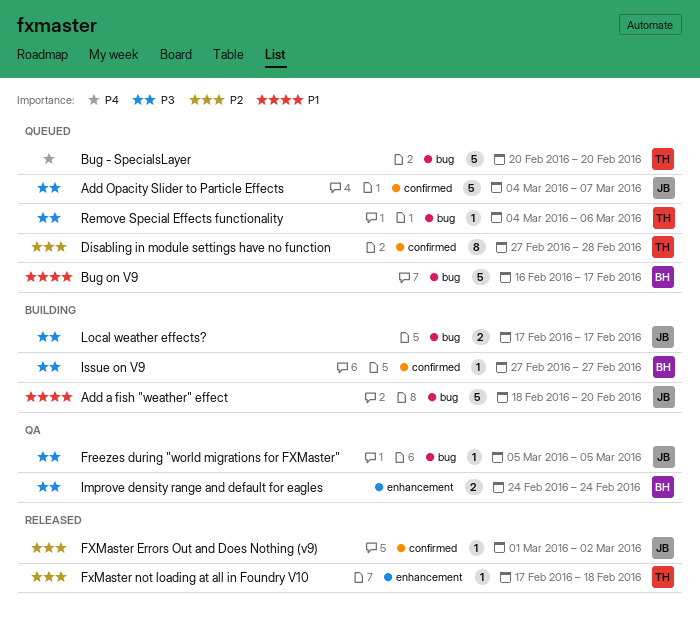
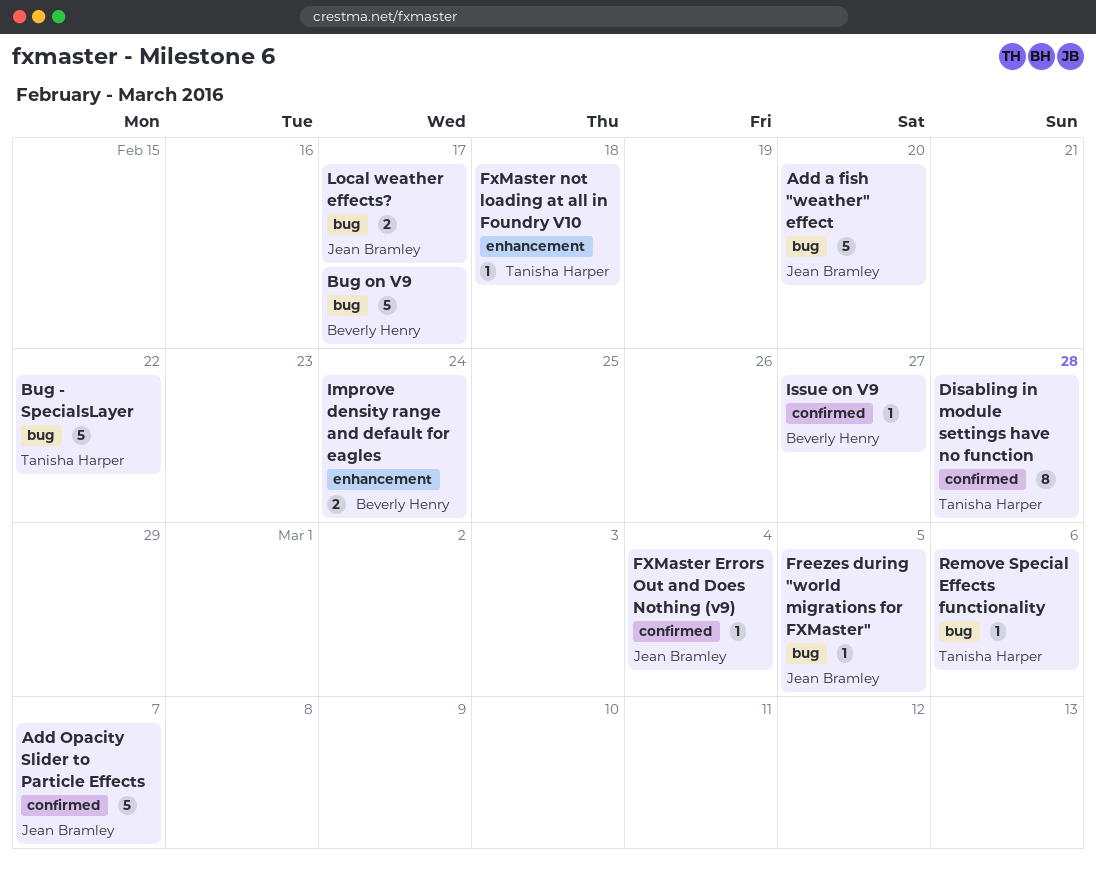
Bug - SpecialsLayer, due: Feb 20 -> Feb 22
FXMaster Errors Out and Does Nothing (v9), due: Mar 2 -> Mar 4

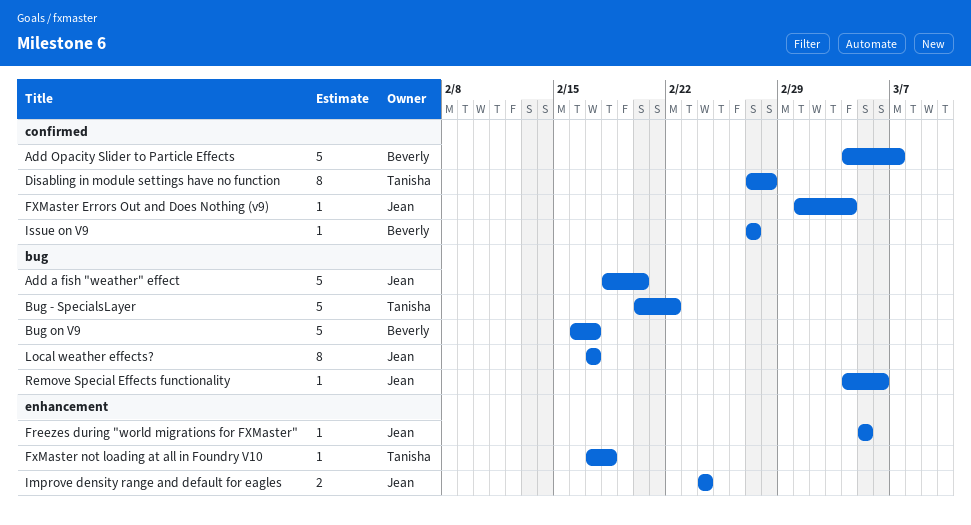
Add Opacity Slider to Particle Effects, owner: Jean Bramley -> Beverly Henry
Freezes during "world migrations for FXMaster", label: bug -> enhancement
Improve density range and default for eagles, owner: Beverly Henry -> Jean Bramley
Local weather effects?, estimate: 2 -> 8
Remove Special Effects functionality, owner: Tanisha Harper -> Jean Bramley

